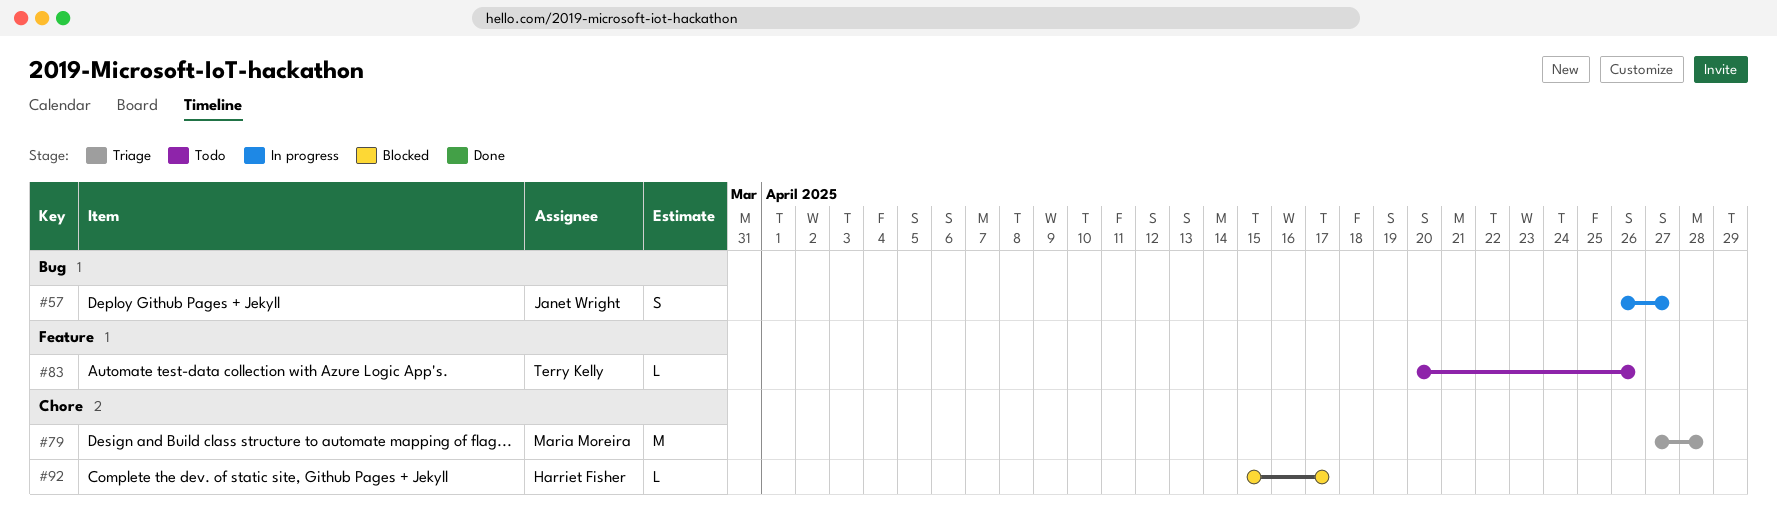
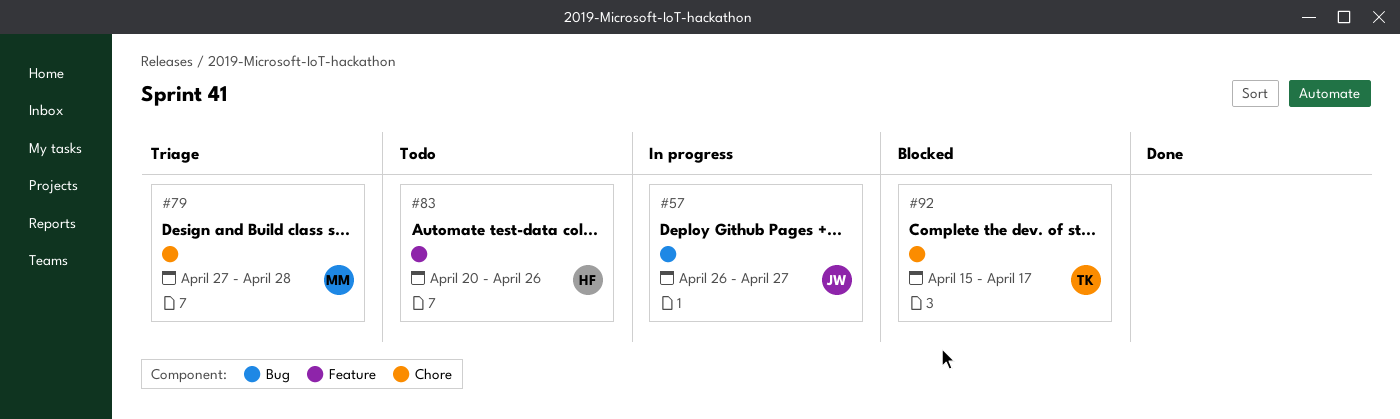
#83, owner: Terry Kelly -> Harriet Fisher
#92, owner: Harriet Fisher -> Terry Kelly

